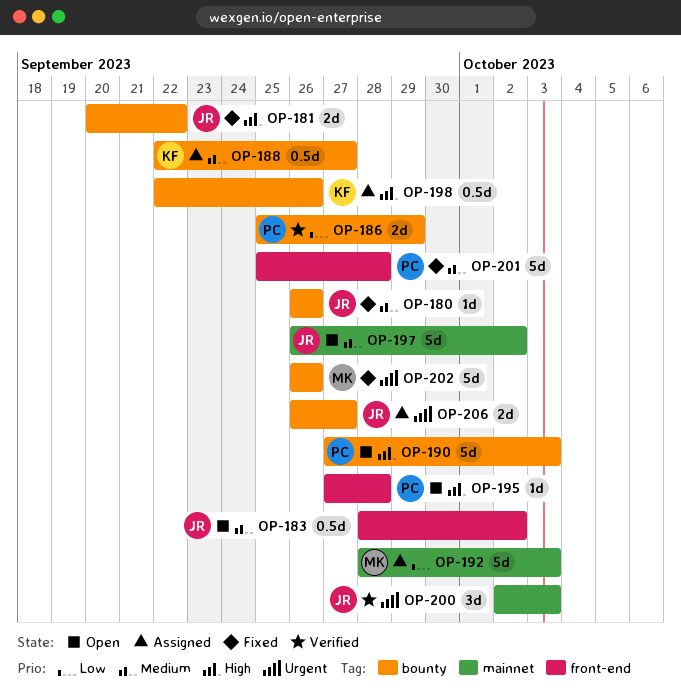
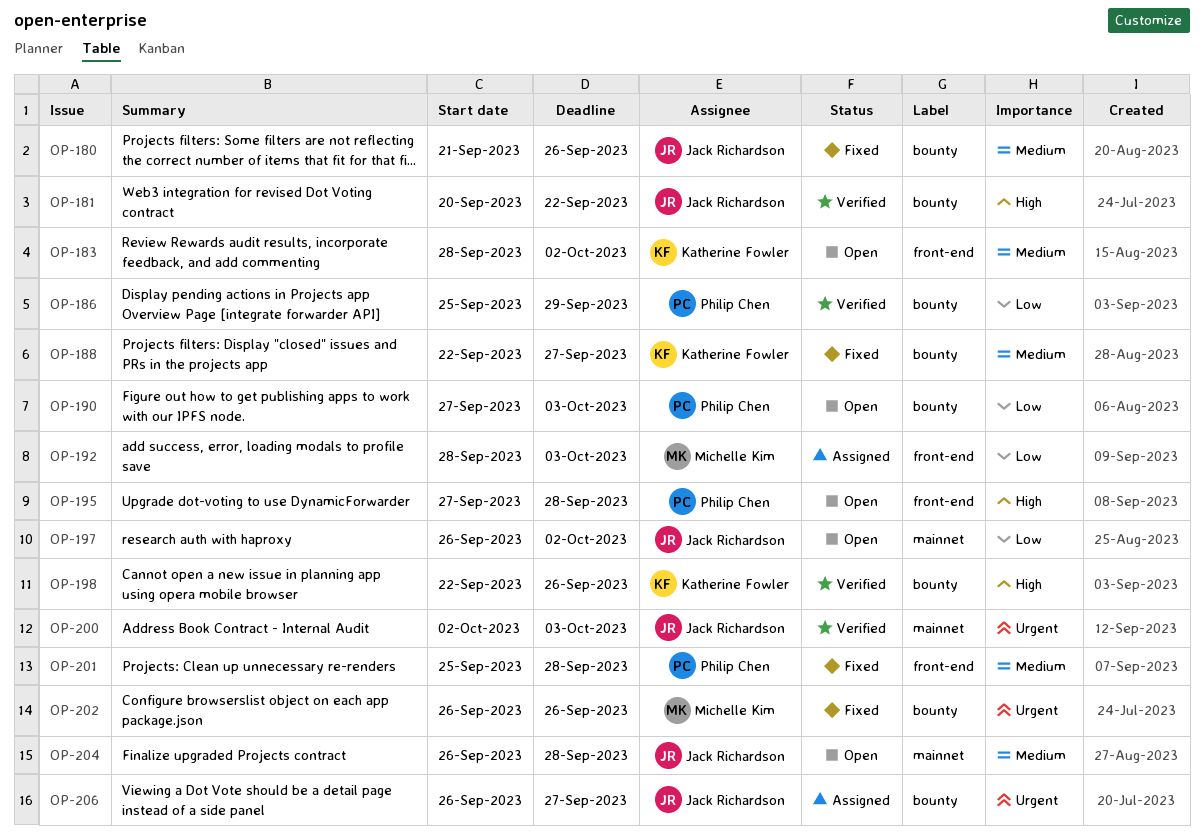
OP-180, start: Sep 26 -> Sep 21
OP-181, status: Fixed -> Verified
OP-183, owner: Jack Richardson -> Katherine Fowler
OP-188, status: Assigned -> Fixed
OP-190, priority: High -> Low
OP-192, label: mainnet -> front-end
OP-197, priority: Medium -> Low
OP-198, status: Assigned -> Verified
OP-204: none -> present

